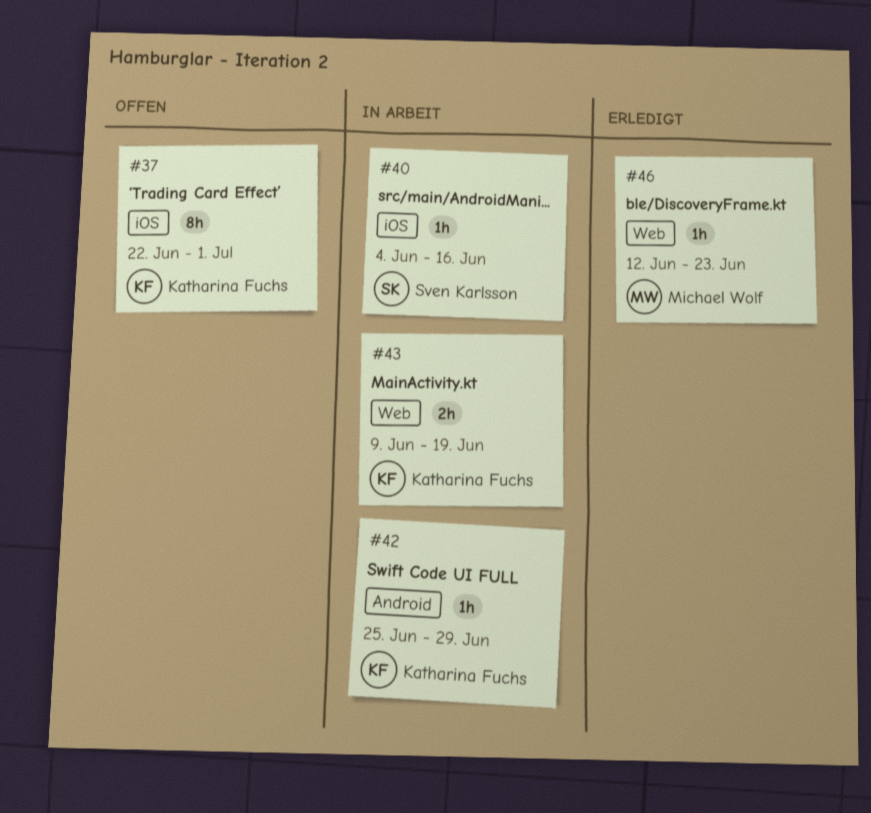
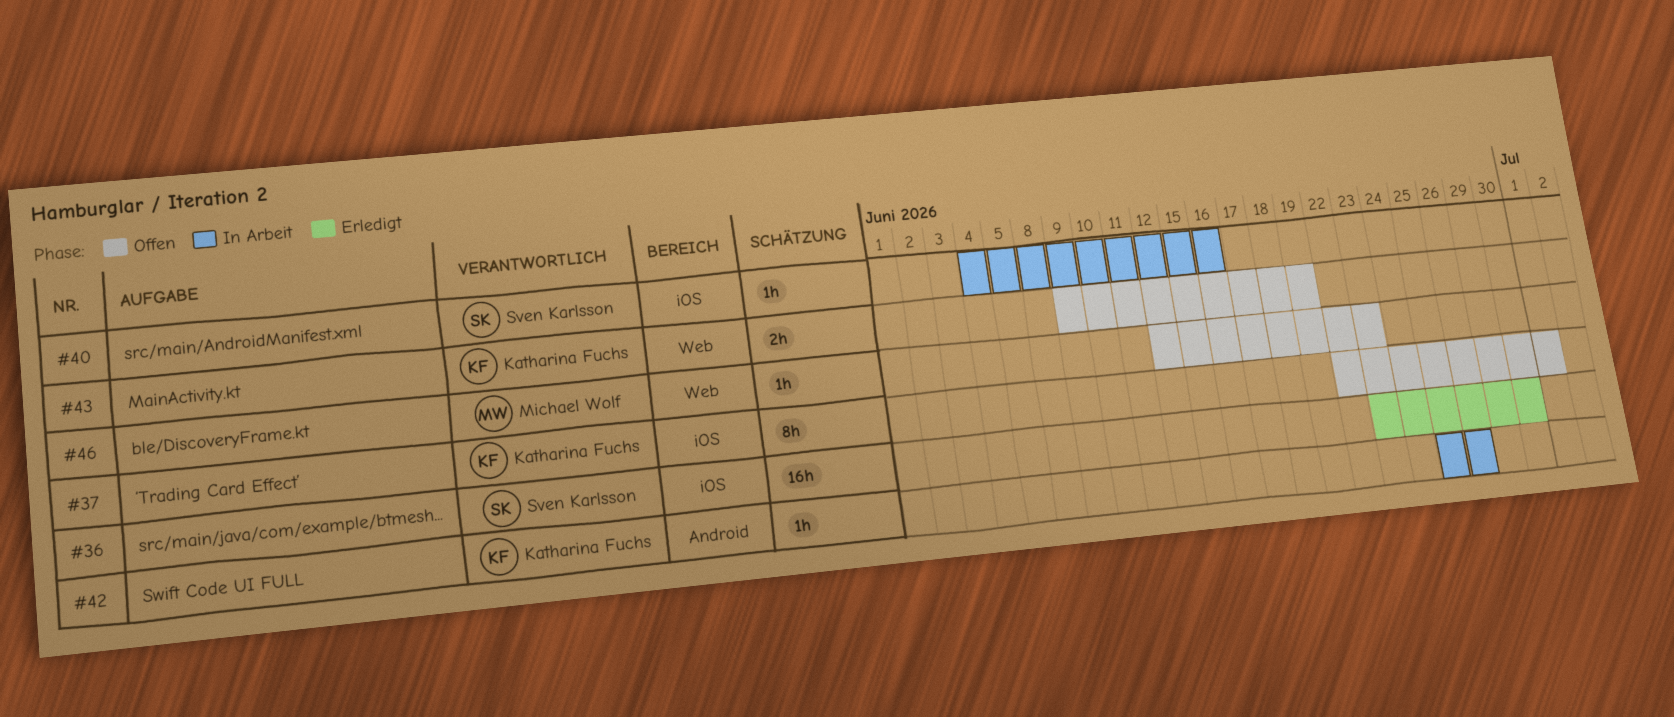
#36: none -> present
#42, due: Jun 29 -> Jun 26
#43, status: In Arbeit -> Offen
#46, status: Erledigt -> Offen

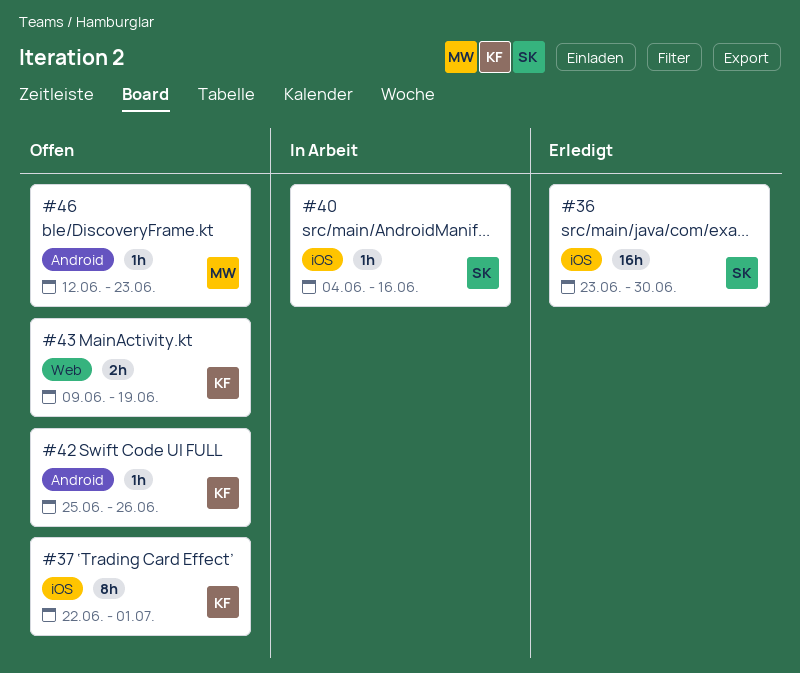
#42, status: In Arbeit -> Offen
#46, label: Web -> Android

